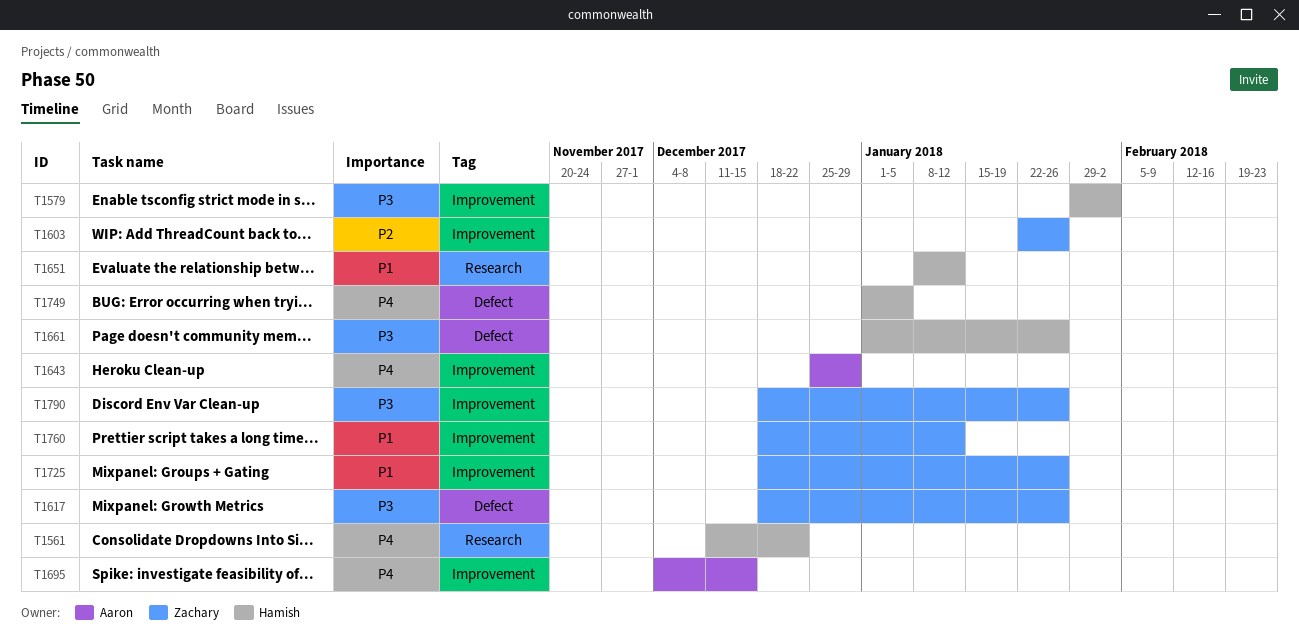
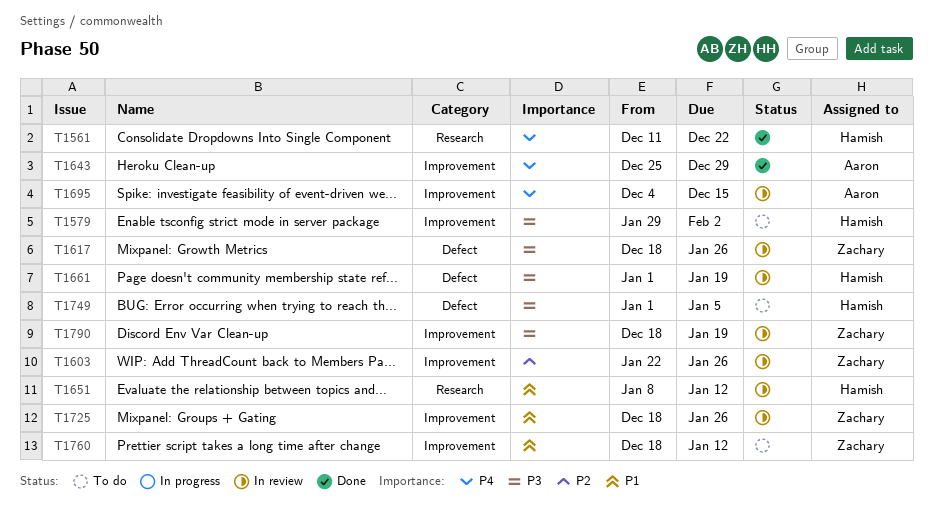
T1661, due: Jan 26 -> Jan 19
T1749, priority: P4 -> P3
T1790, due: Jan 26 -> Jan 19

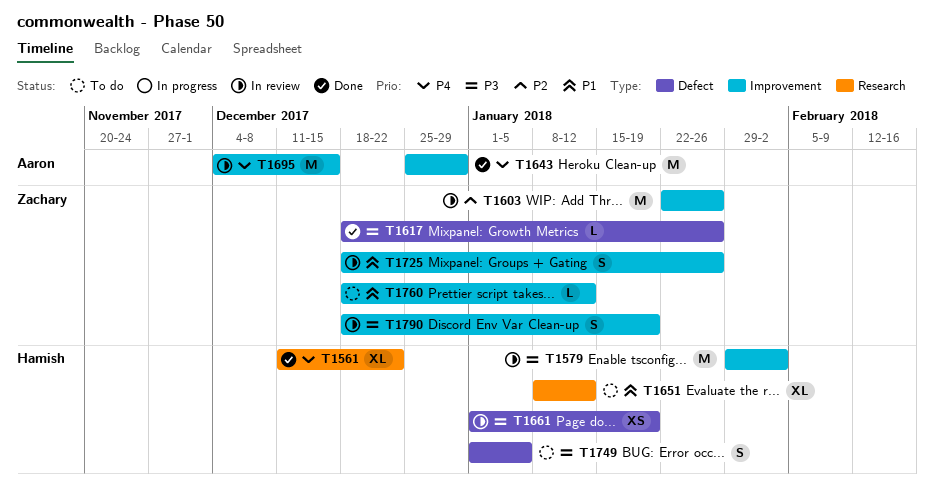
T1579, status: To do -> In review
T1617, status: In review -> Done
T1651, status: In review -> To do

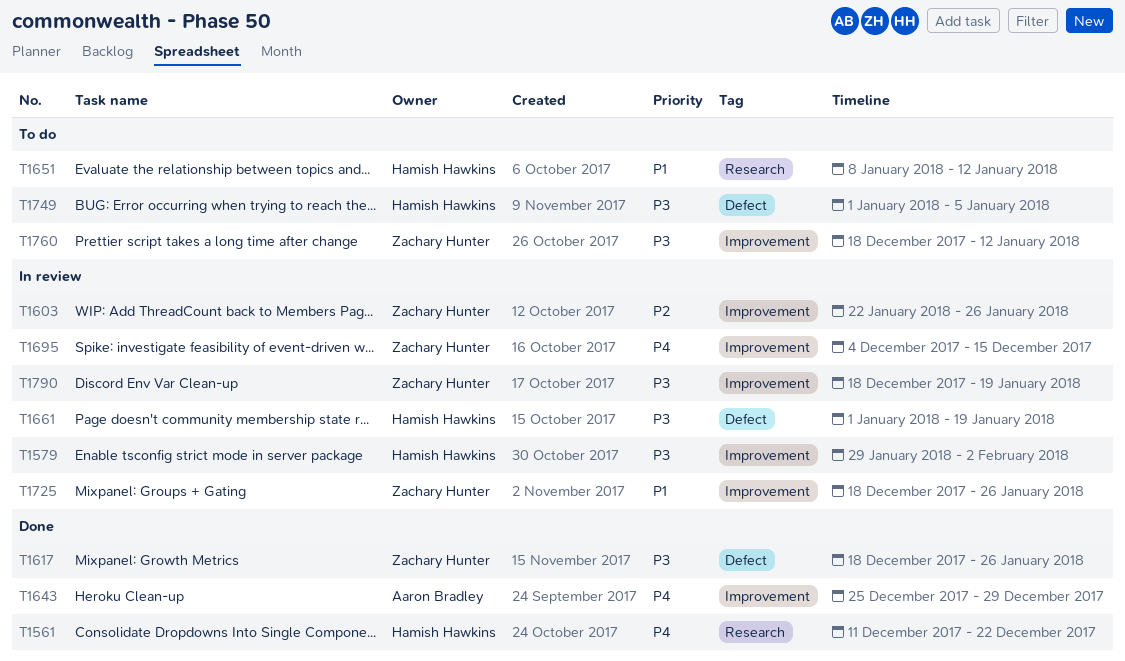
T1695, owner: Aaron Bradley -> Zachary Hunter
T1760, priority: P1 -> P3

